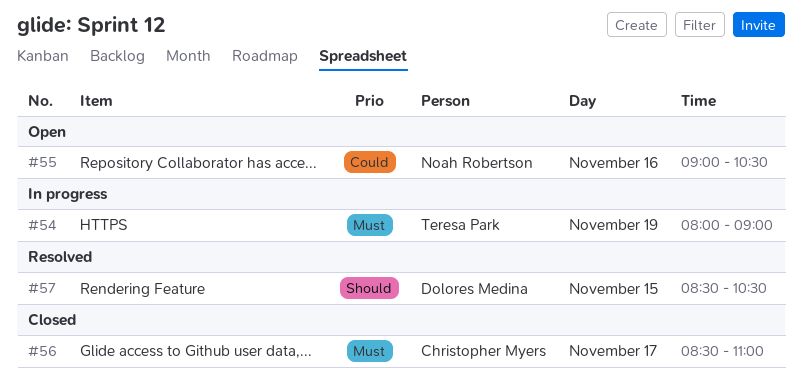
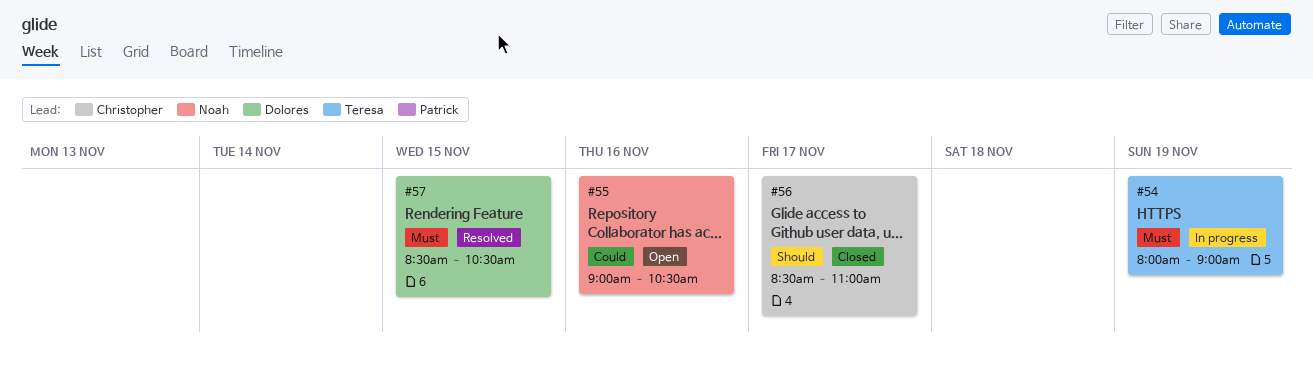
#56, priority: Must -> Should
#57, priority: Should -> Must

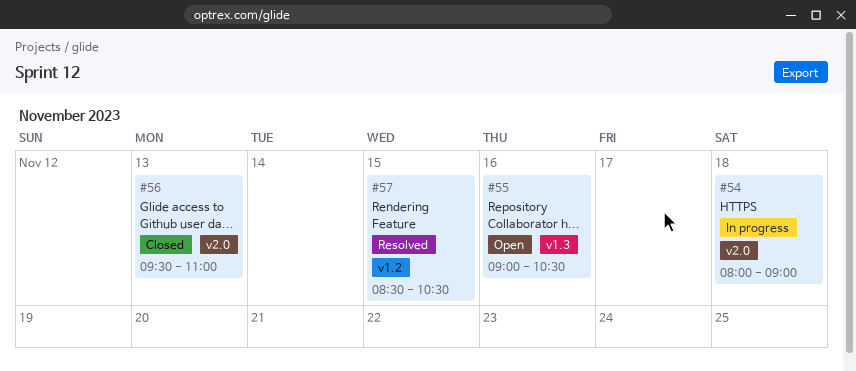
#54, day: Nov 19 -> Nov 18
#56, day: Nov 17 -> Nov 13
#56, begins: 08:30 -> 09:30

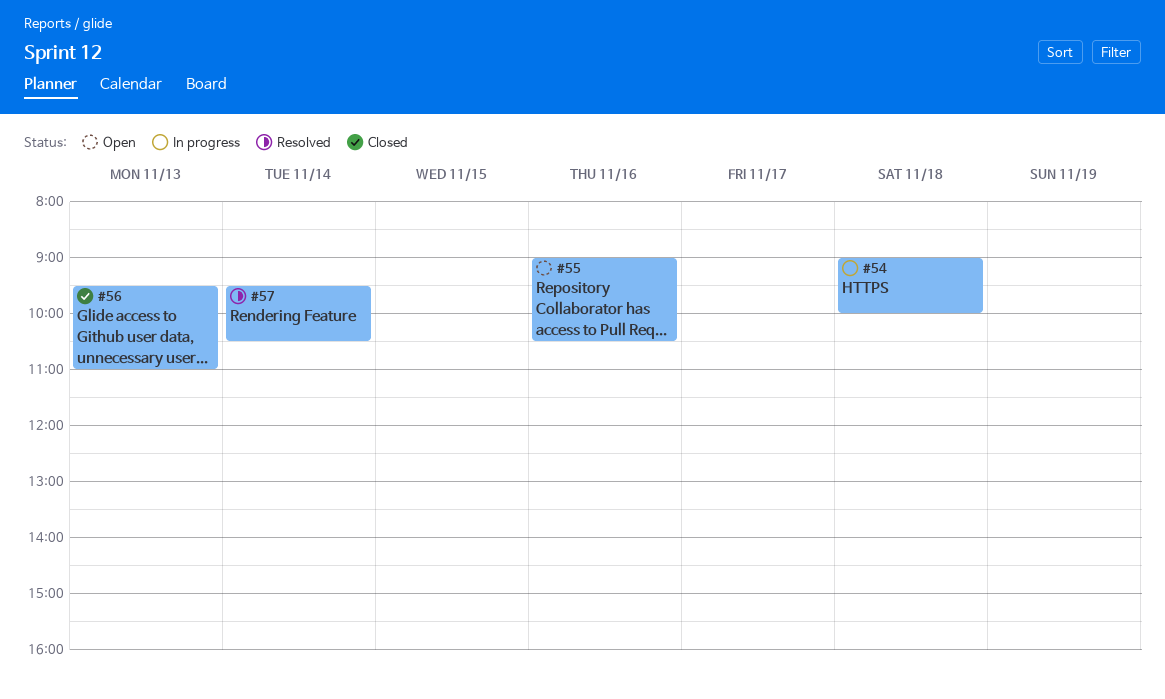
#54, begins: 08:00 -> 09:00
#54, ends: 09:00 -> 10:00
#57, day: Nov 15 -> Nov 14
#57, begins: 08:30 -> 09:30

